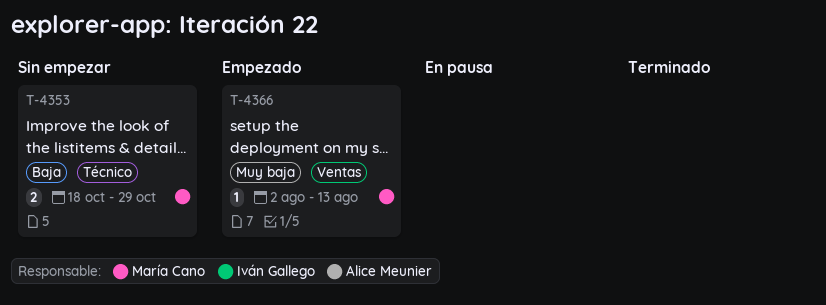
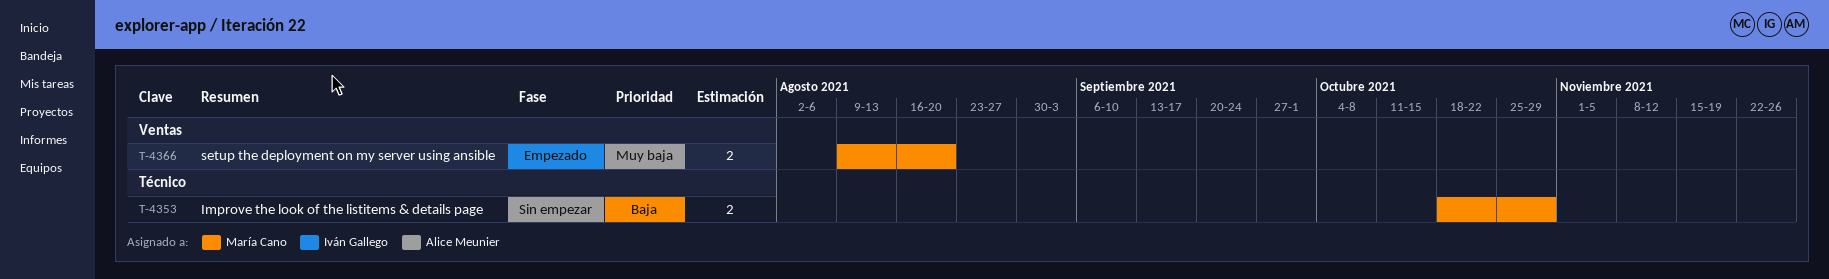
T-4366, estimate: 1 -> 2
T-4366, start: Aug 2 -> Aug 9
T-4366, due: Aug 13 -> Aug 20

